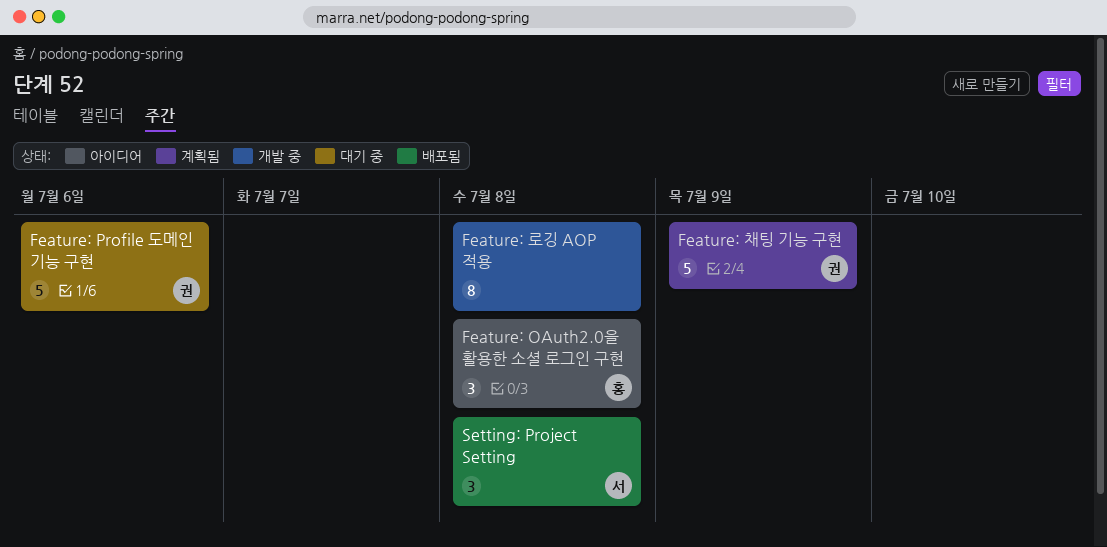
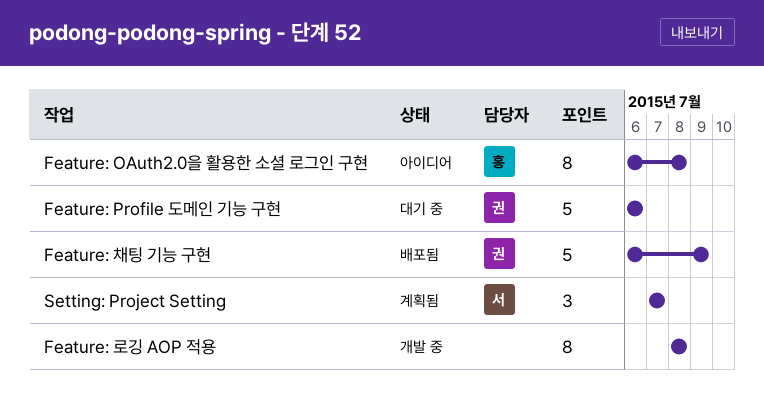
Feature: OAuth2.0을 활용한 소셜 로그인 구현, estimate: 3 -> 8
Feature: 채팅 기능 구현, status: 계획됨 -> 배포됨
Setting: Project Setting, status: 배포됨 -> 계획됨
Setting: Project Setting, due: Jul 8 -> Jul 7

